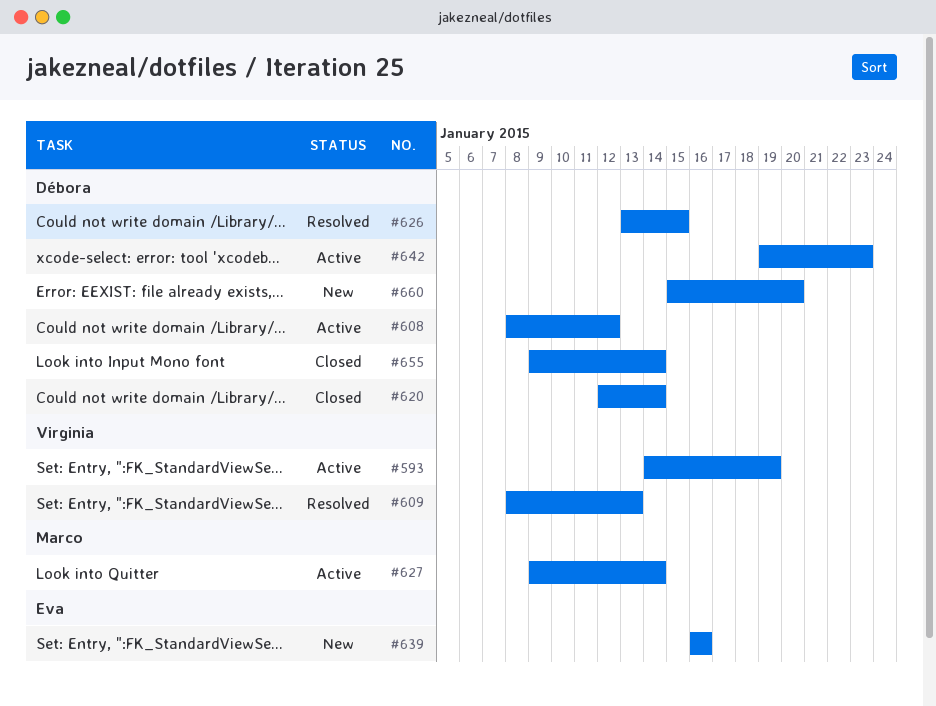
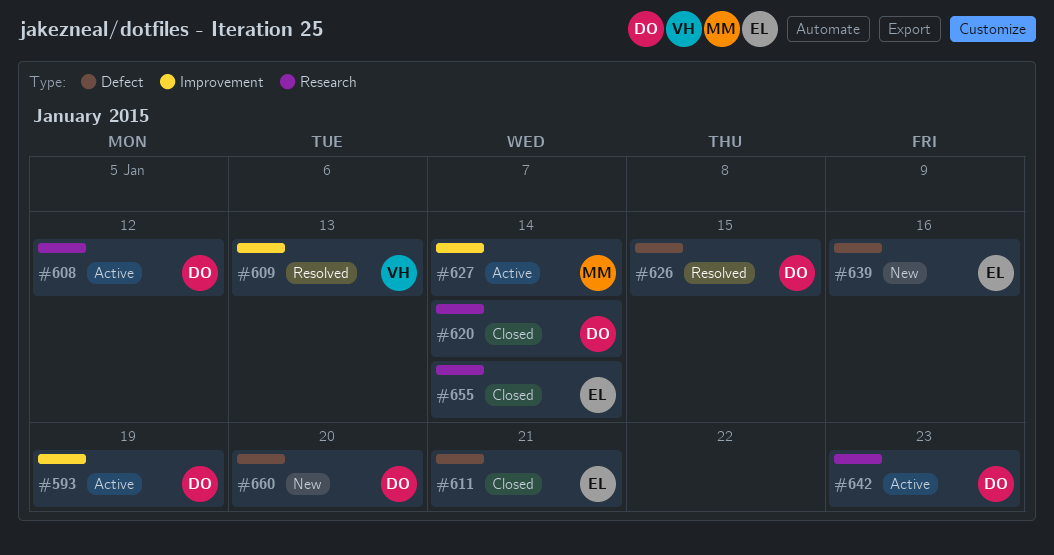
#593, owner: Virginia -> Débora
#611: none -> present
#655, owner: Débora -> Eva

